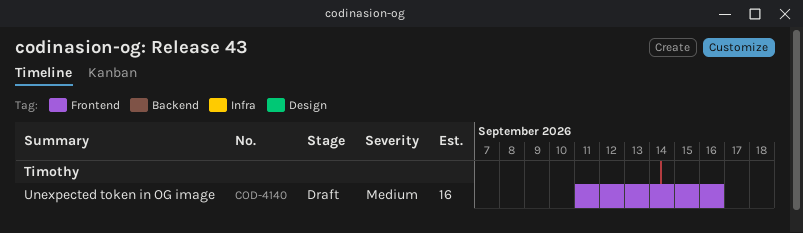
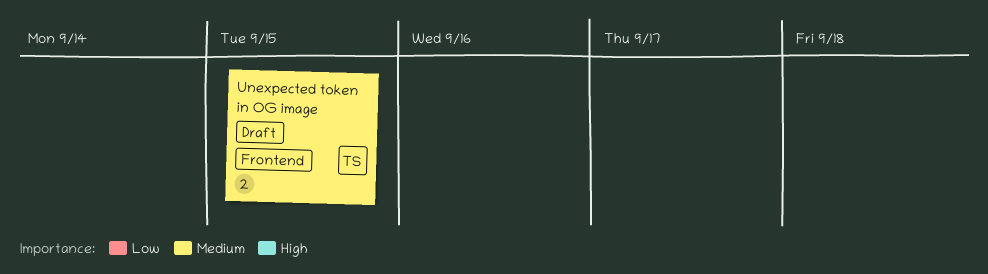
Unexpected token in OG image, estimate: 16 -> 2
Unexpected token in OG image, due: Sep 16 -> Sep 15

